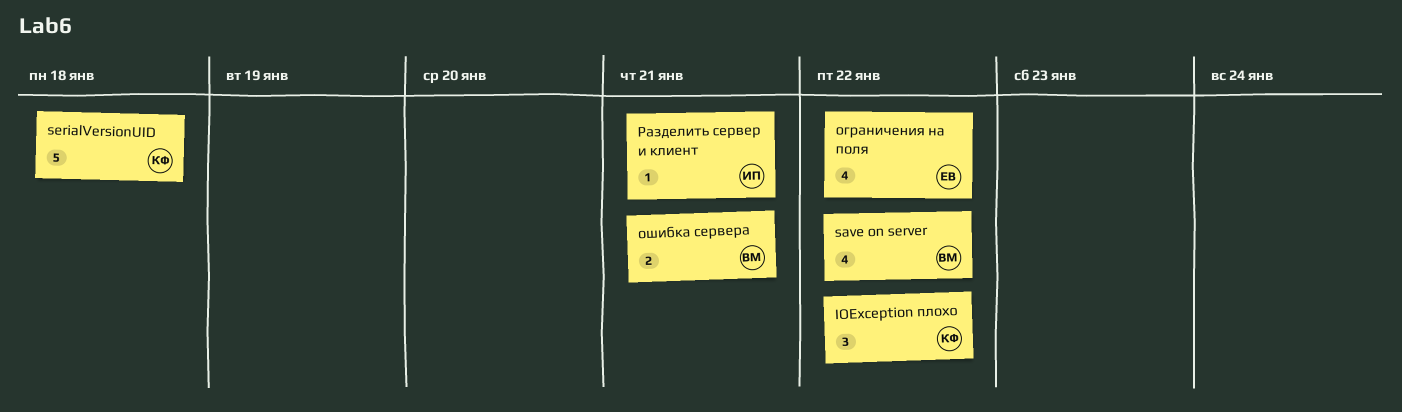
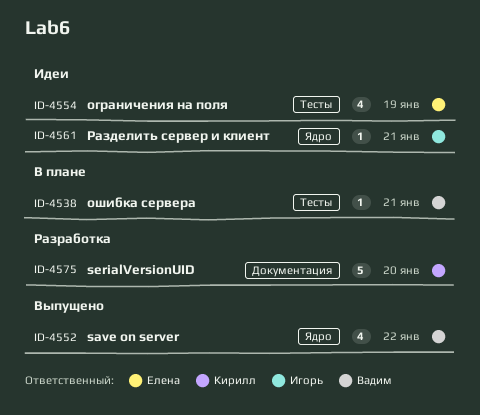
IOException плохо: present -> none
serialVersionUID, due: Jan 18 -> Jan 20
ограничения на поля, due: Jan 22 -> Jan 19
ошибка сервера, estimate: 2 -> 1

